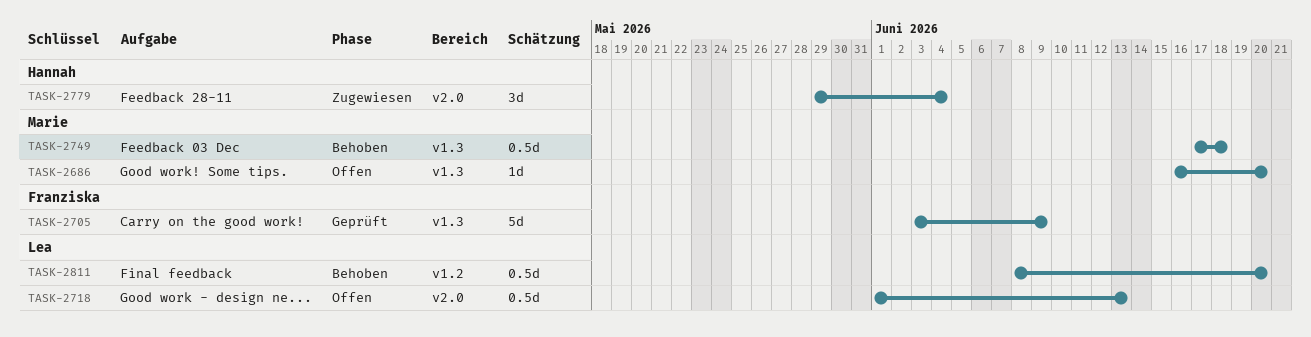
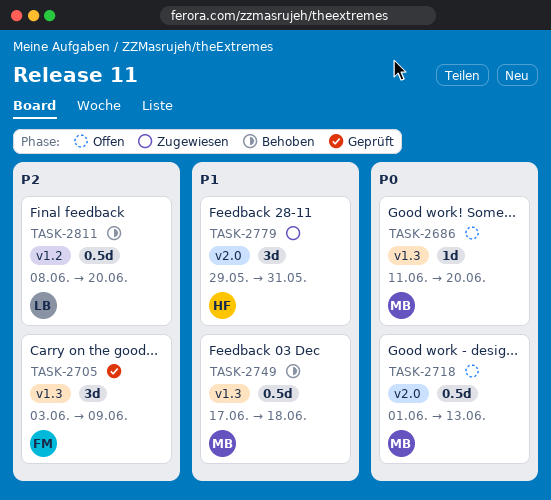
TASK-2686, start: Jun 16 -> Jun 11
TASK-2705, estimate: 5d -> 3d
TASK-2718, owner: Lea -> Marie
TASK-2779, due: Jun 4 -> May 31

